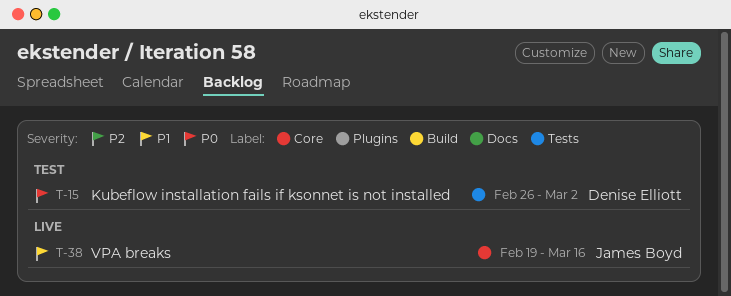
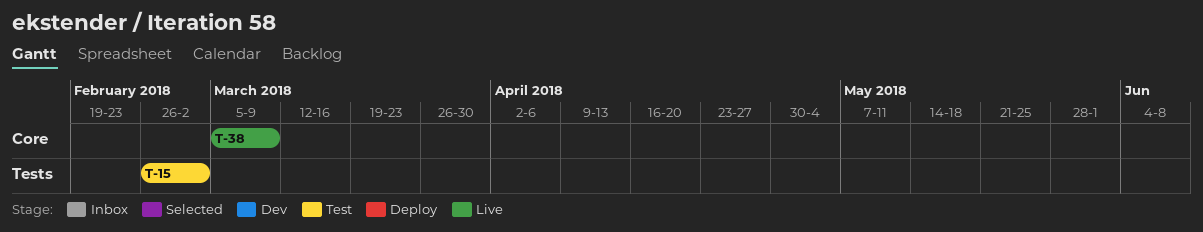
T-38, start: Feb 19 -> Mar 5
T-38, due: Mar 16 -> Mar 9

